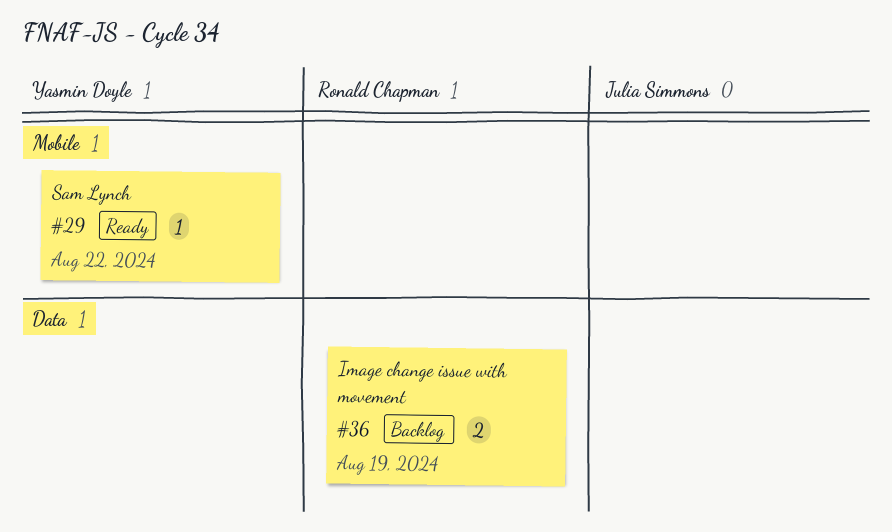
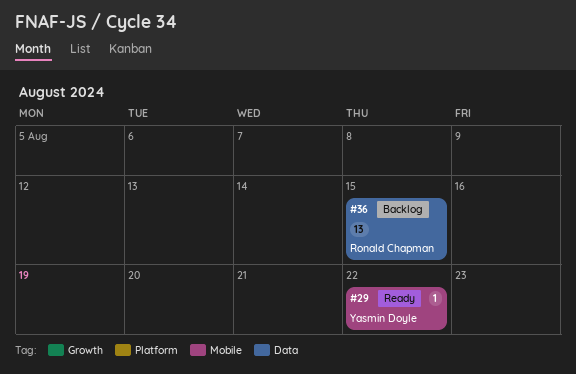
#36, estimate: 2 -> 13
#36, due: Aug 19 -> Aug 15

